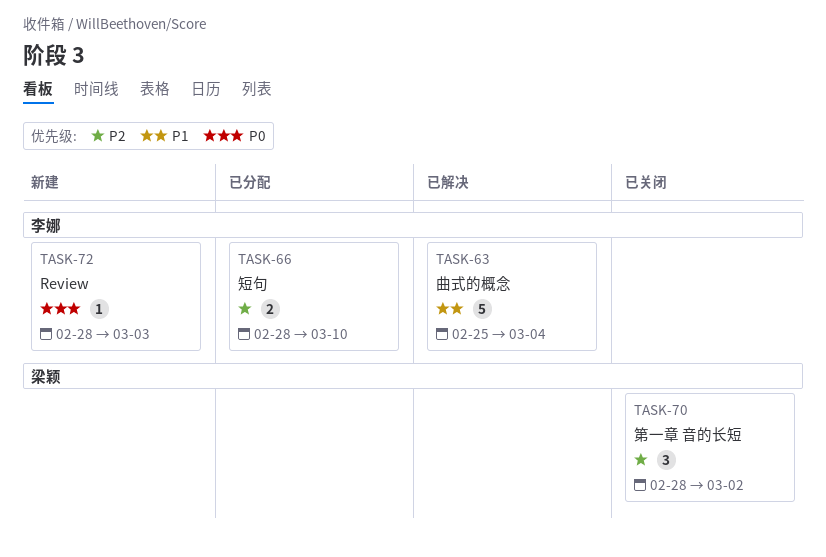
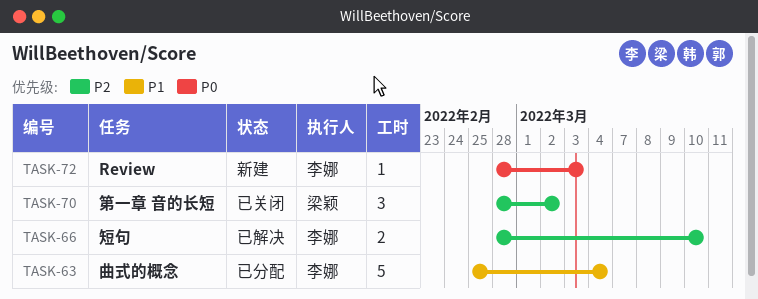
TASK-63, status: 已解决 -> 已分配
TASK-66, status: 已分配 -> 已解决

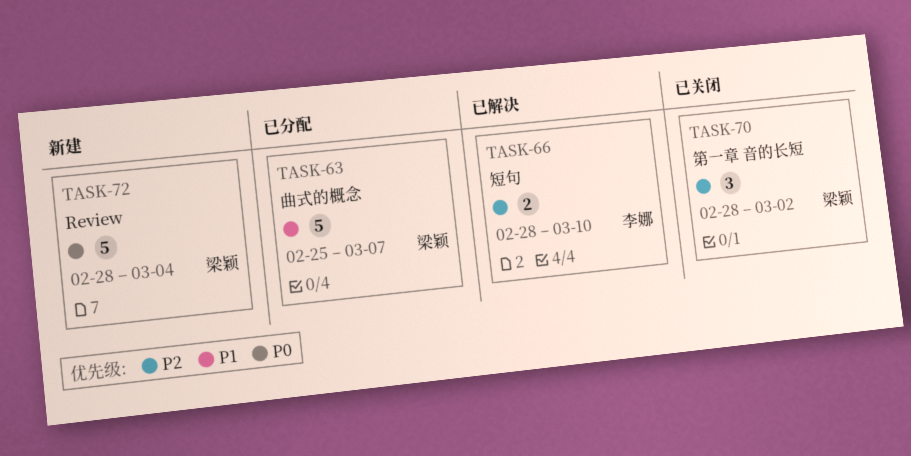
TASK-63, owner: 李娜 -> 梁颖
TASK-63, due: Mar 4 -> Mar 7
TASK-72, owner: 李娜 -> 梁颖
TASK-72, estimate: 1 -> 5
TASK-72, due: Mar 3 -> Mar 4

